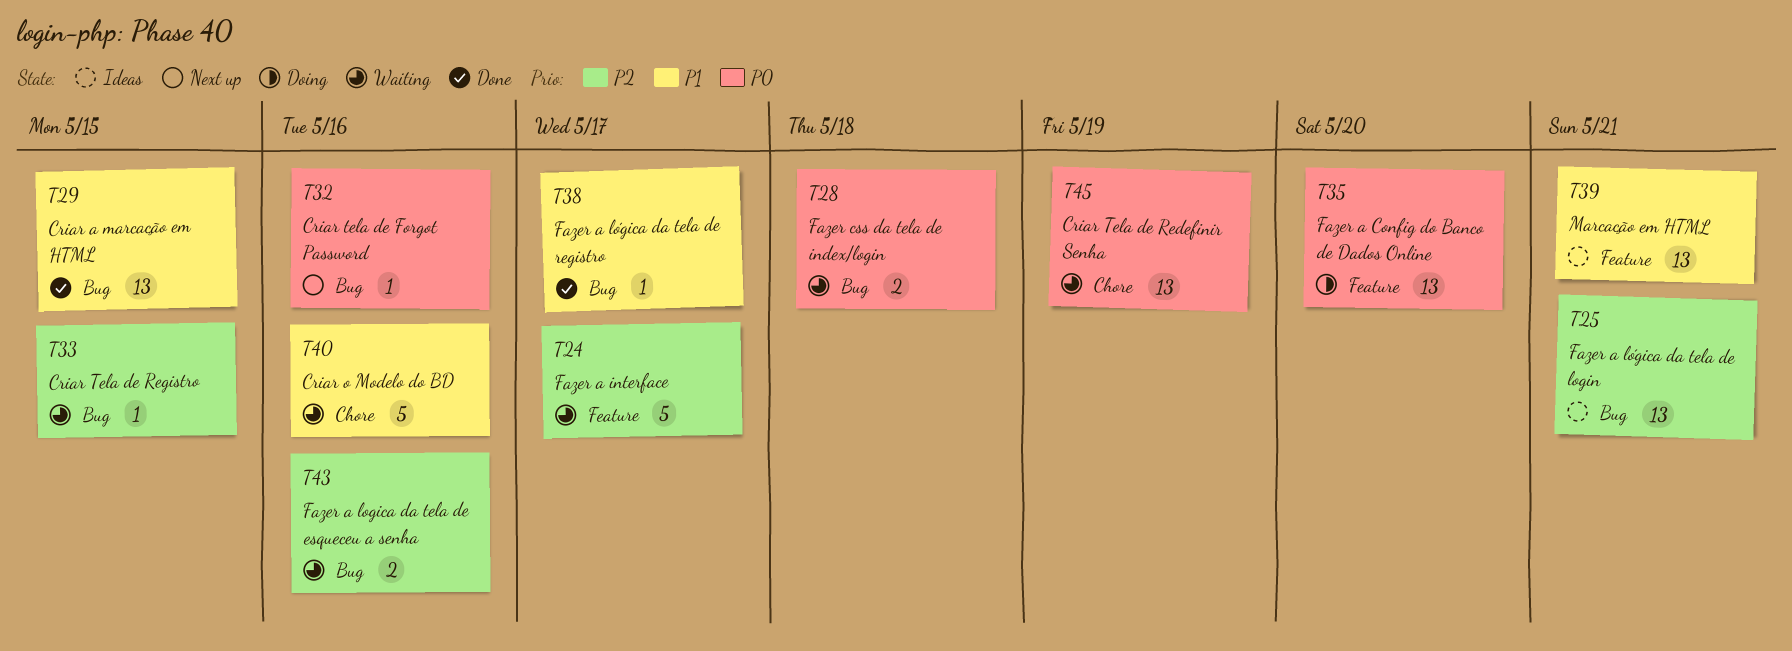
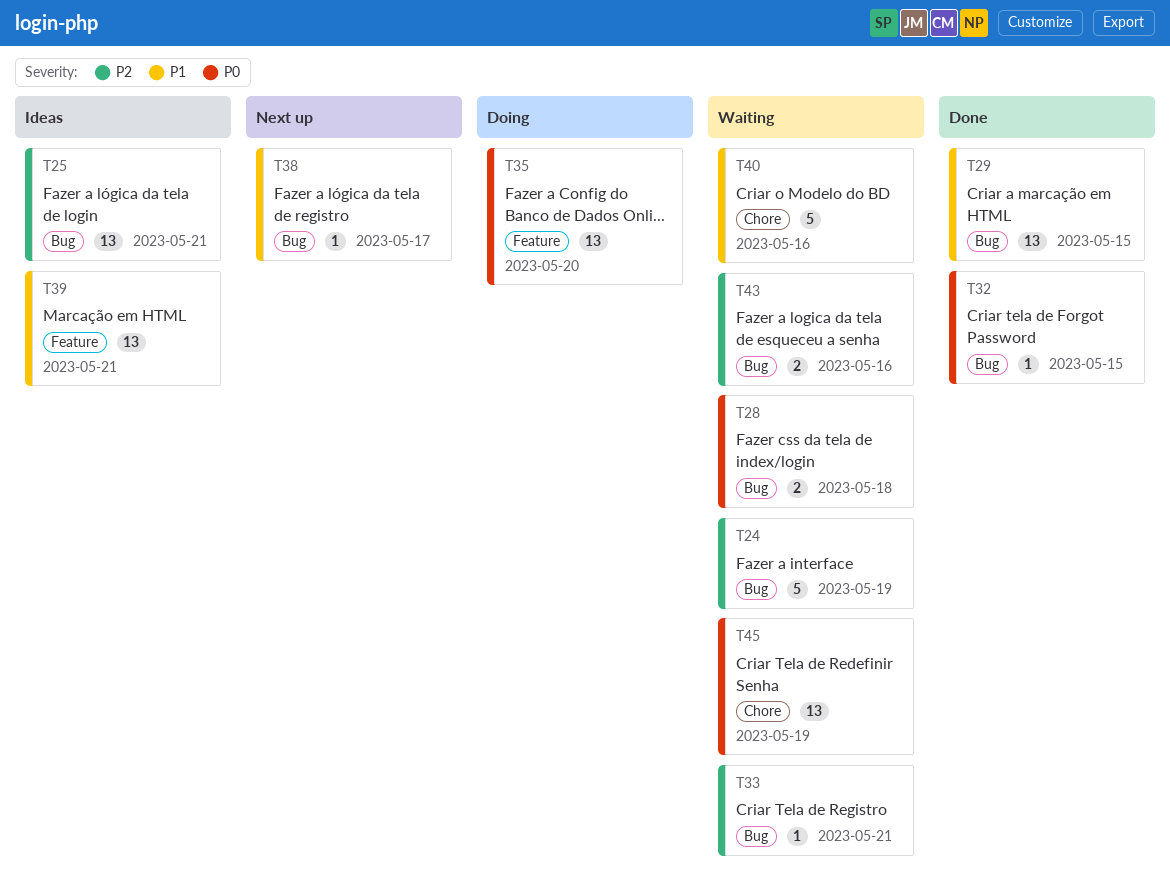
T24, label: Feature -> Bug
T24, due: May 17 -> May 19
T32, status: Next up -> Done
T32, due: May 16 -> May 15
T33, due: May 15 -> May 21
T38, status: Done -> Next up

